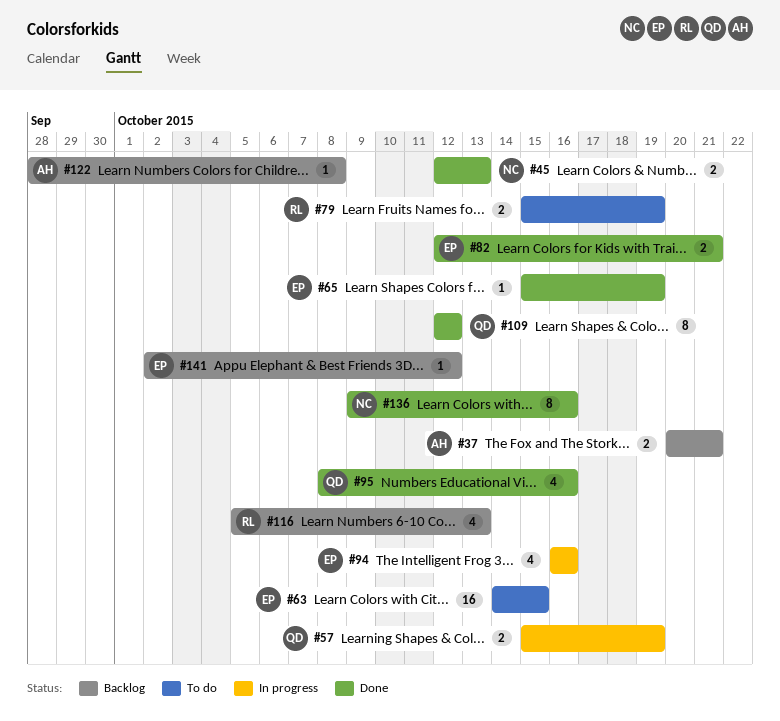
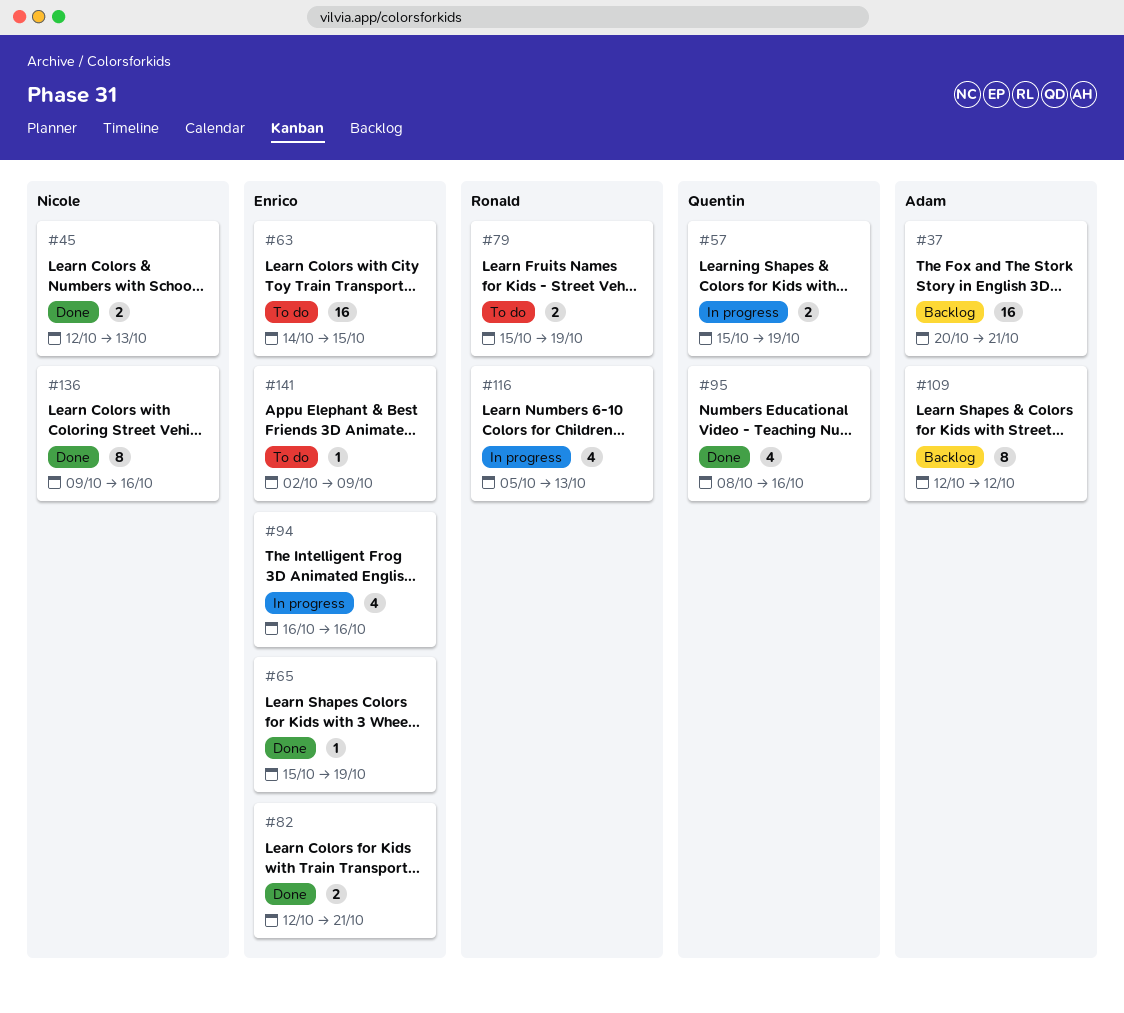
#37, estimate: 2 -> 16
#109, status: Done -> Backlog
#109, owner: Quentin -> Adam
#116, status: Backlog -> In progress
#122: present -> none
#141, status: Backlog -> To do
#141, due: Oct 12 -> Oct 9

